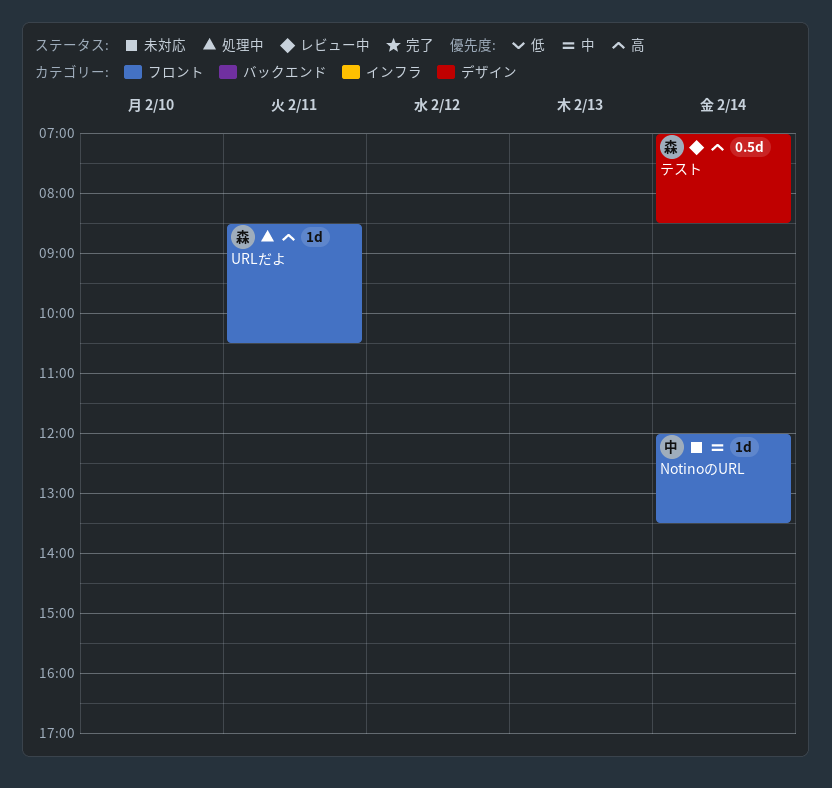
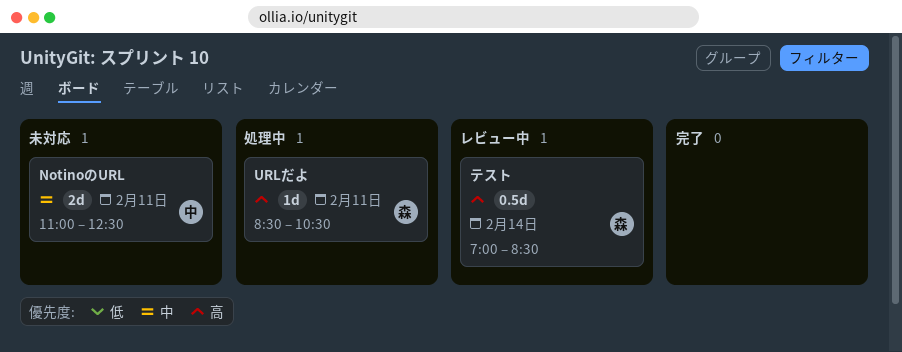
NotinoのURL, estimate: 1d -> 2d
NotinoのURL, day: Feb 14 -> Feb 11
NotinoのURL, begins: 12:00 -> 11:00
NotinoのURL, ends: 13:30 -> 12:30

